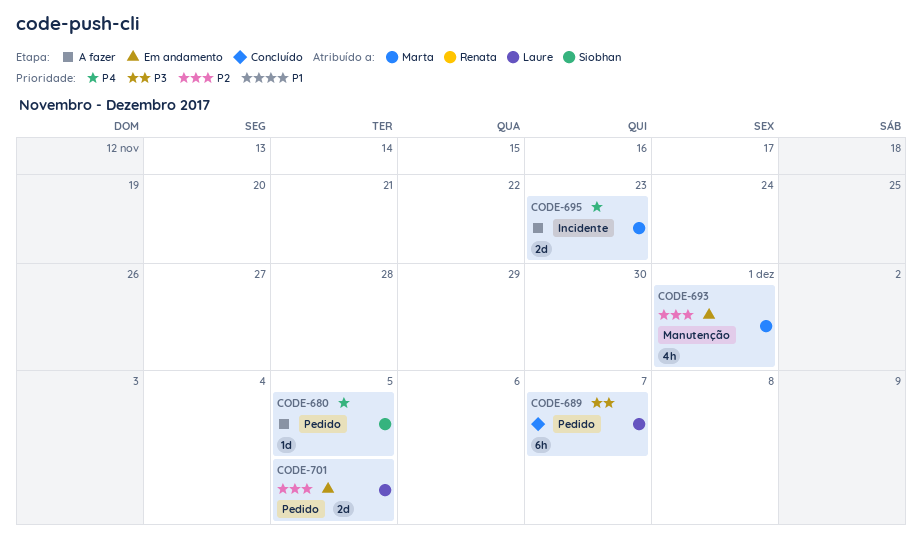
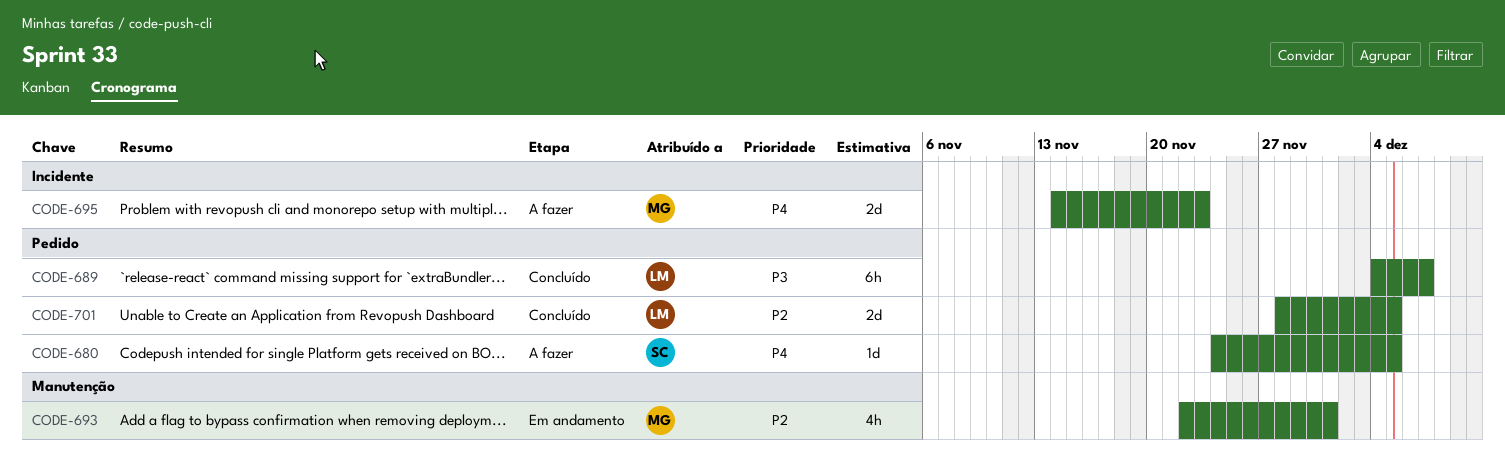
CODE-701, status: Em andamento -> Concluído

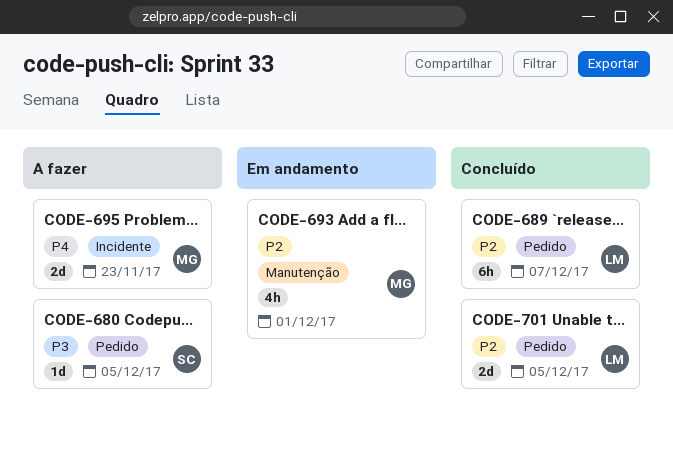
CODE-680, priority: P4 -> P3
CODE-689, priority: P3 -> P2

